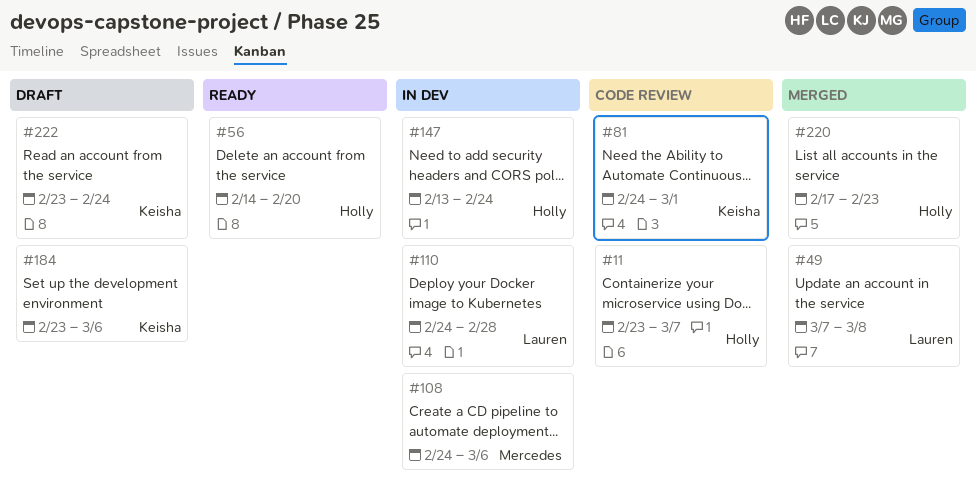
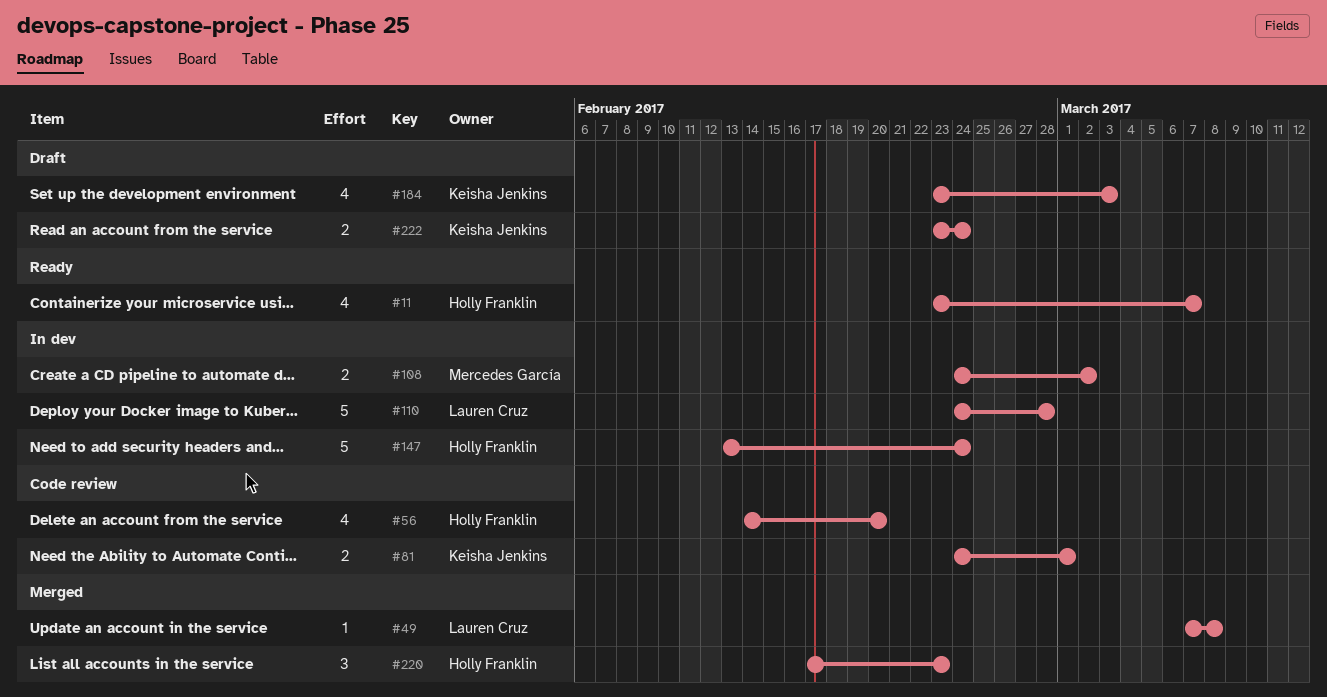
#11, status: Code review -> Ready
#56, status: Ready -> Code review
#108, due: Mar 6 -> Mar 2
#184, due: Mar 6 -> Mar 3

